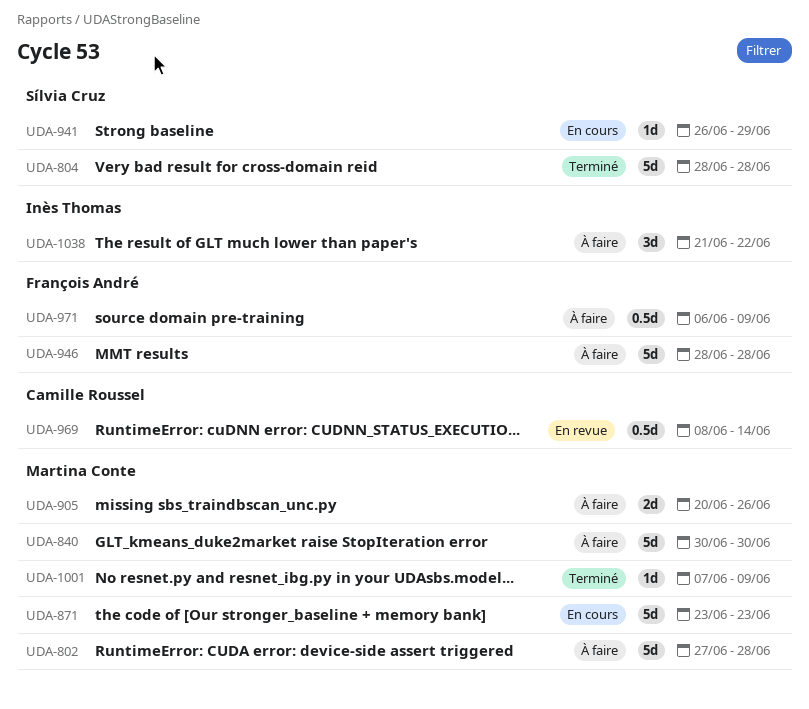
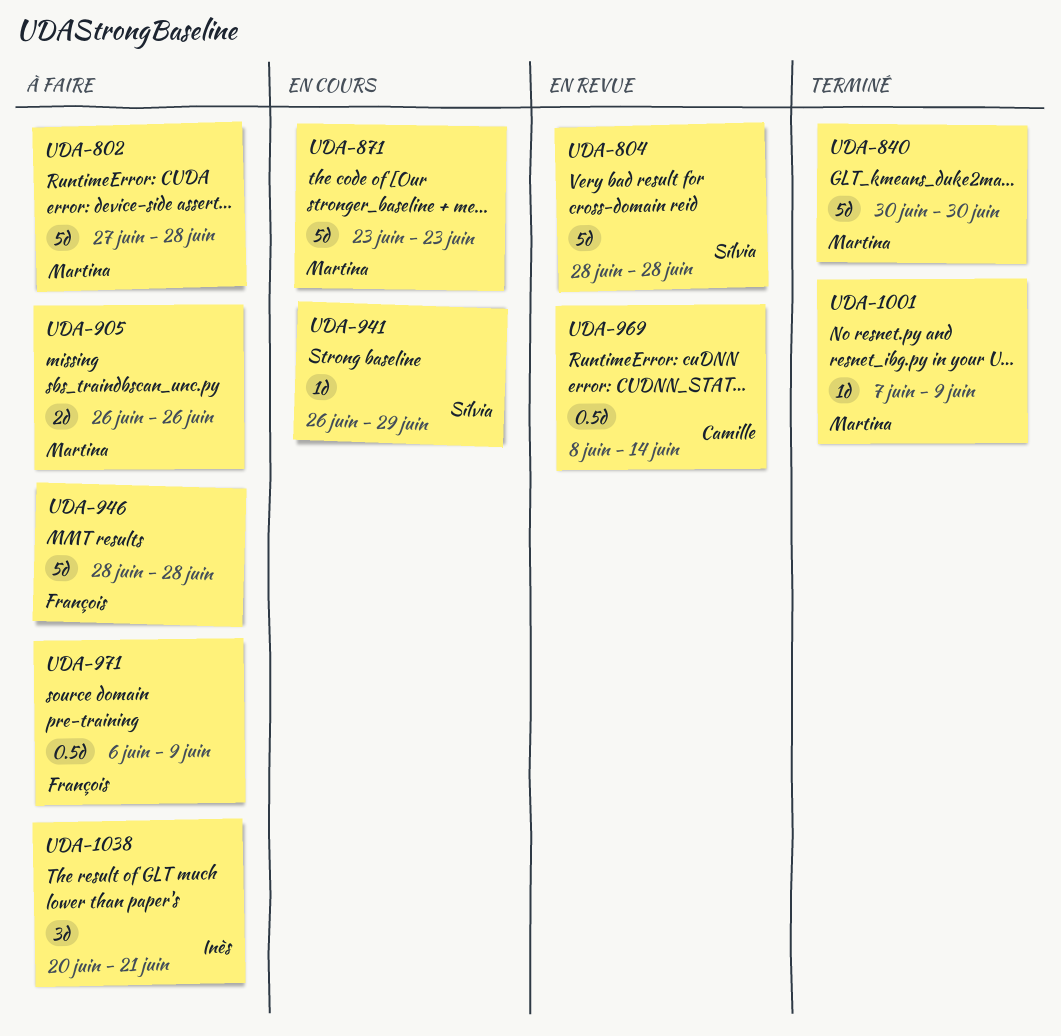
UDA-804, status: Terminé -> En revue
UDA-840, status: À faire -> Terminé
UDA-905, start: Jun 20 -> Jun 26
UDA-1038, start: Jun 21 -> Jun 20
UDA-1038, due: Jun 22 -> Jun 21

